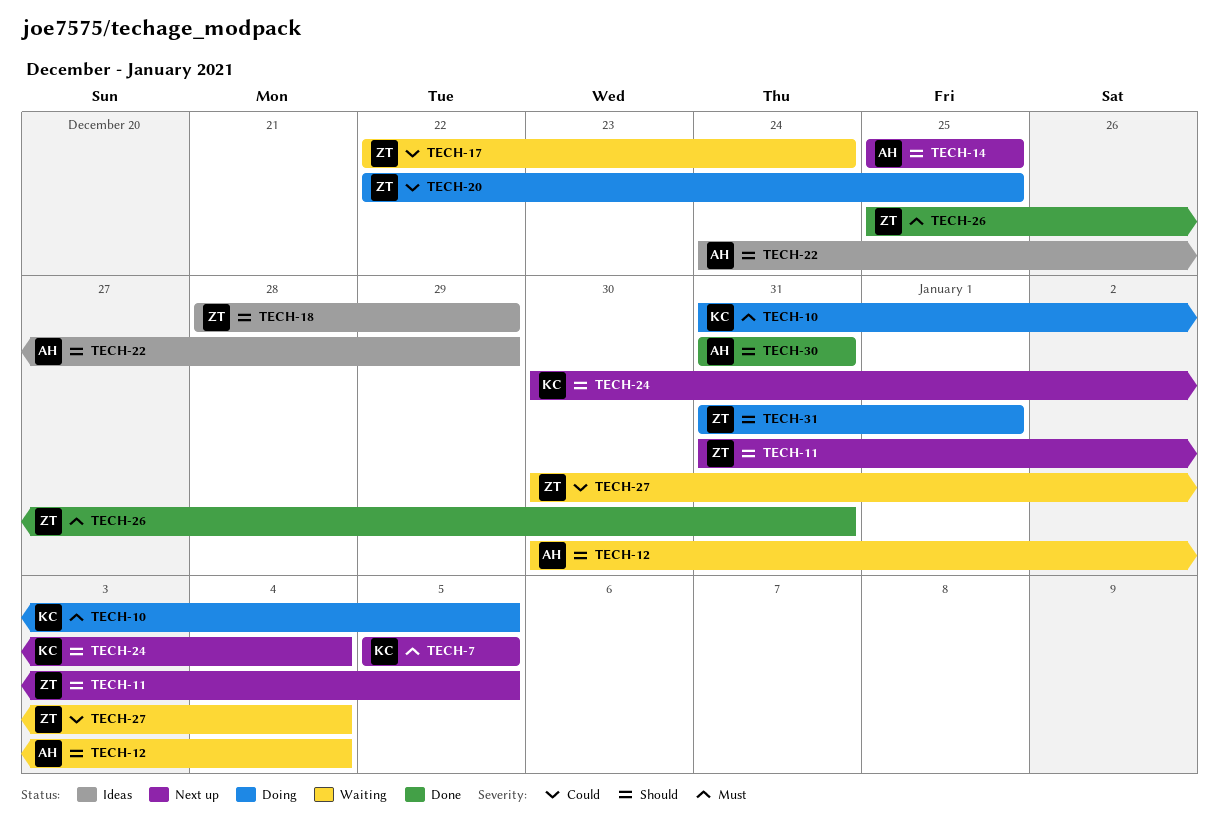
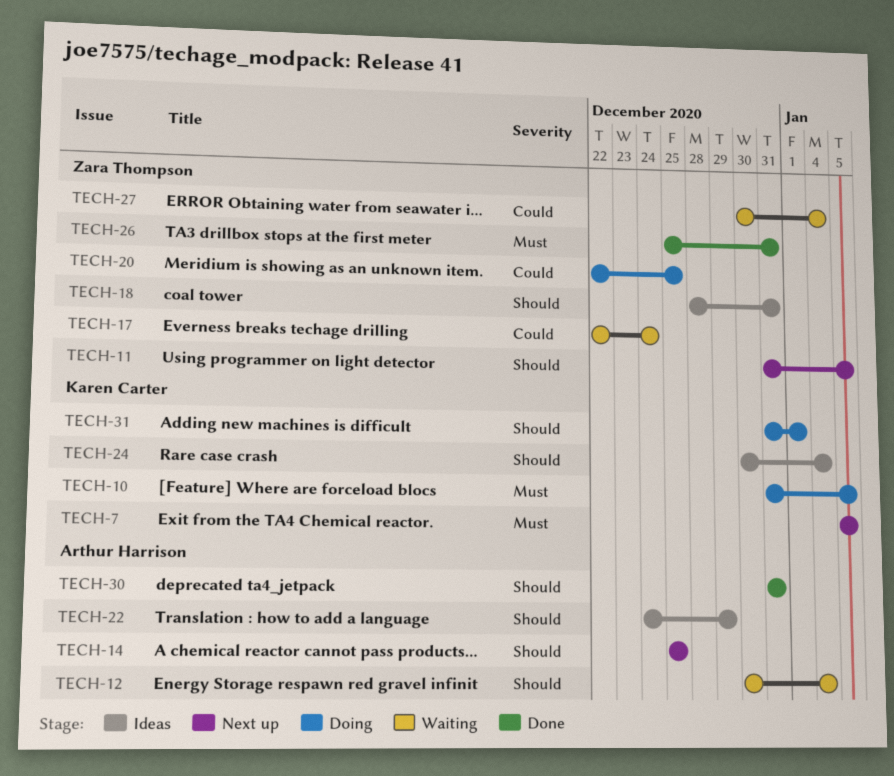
TECH-18, due: Dec 29 -> Dec 31
TECH-24, status: Next up -> Ideas
TECH-31, owner: Zara Thompson -> Karen Carter

